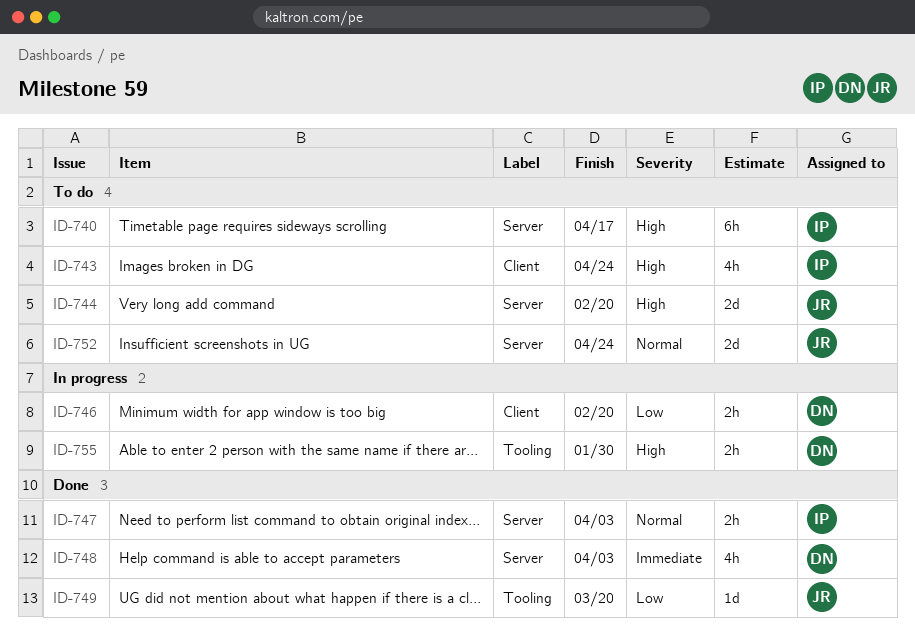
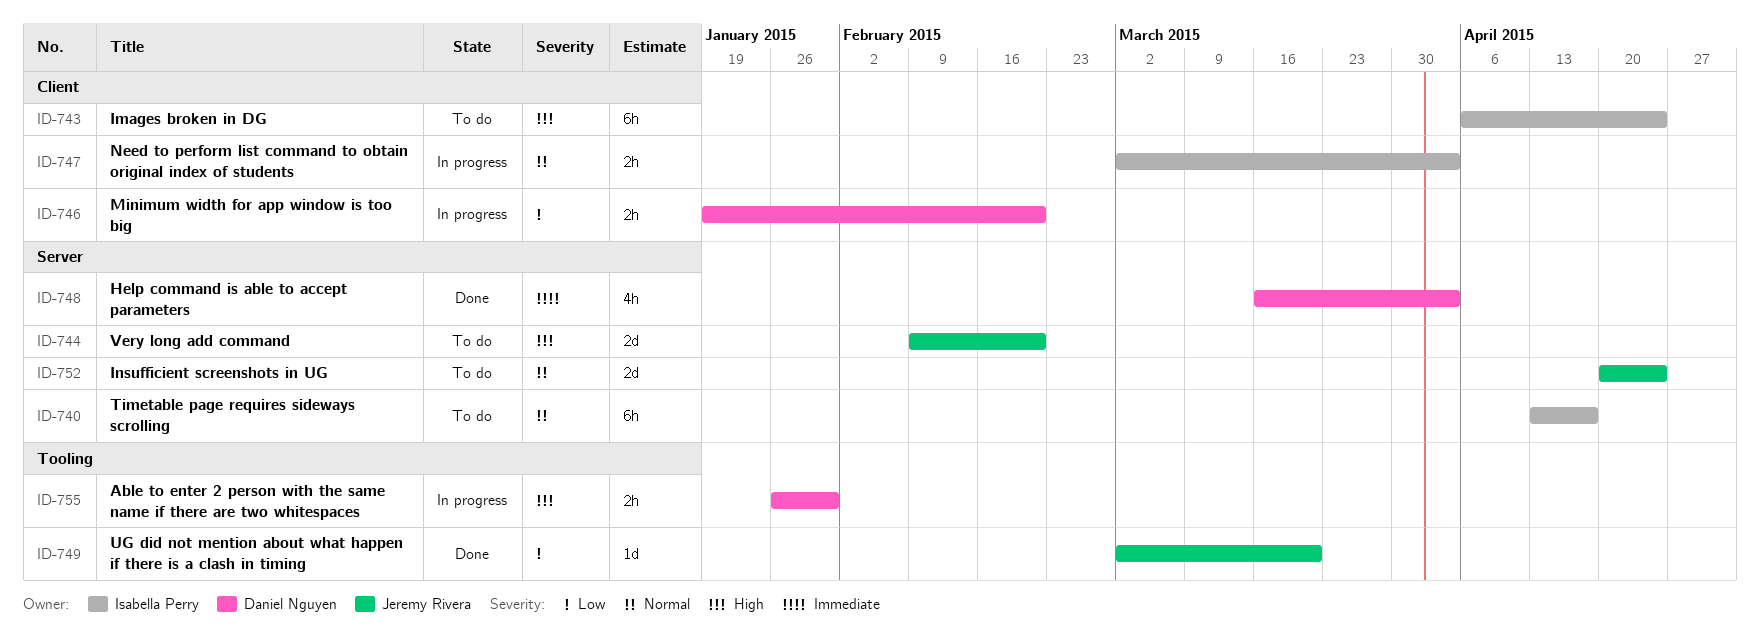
ID-740, priority: High -> Normal
ID-743, estimate: 4h -> 6h
ID-747, status: Done -> In progress
ID-747, label: Server -> Client

